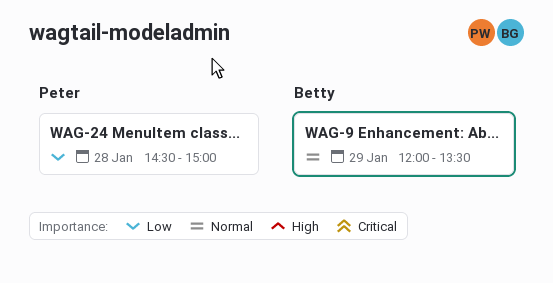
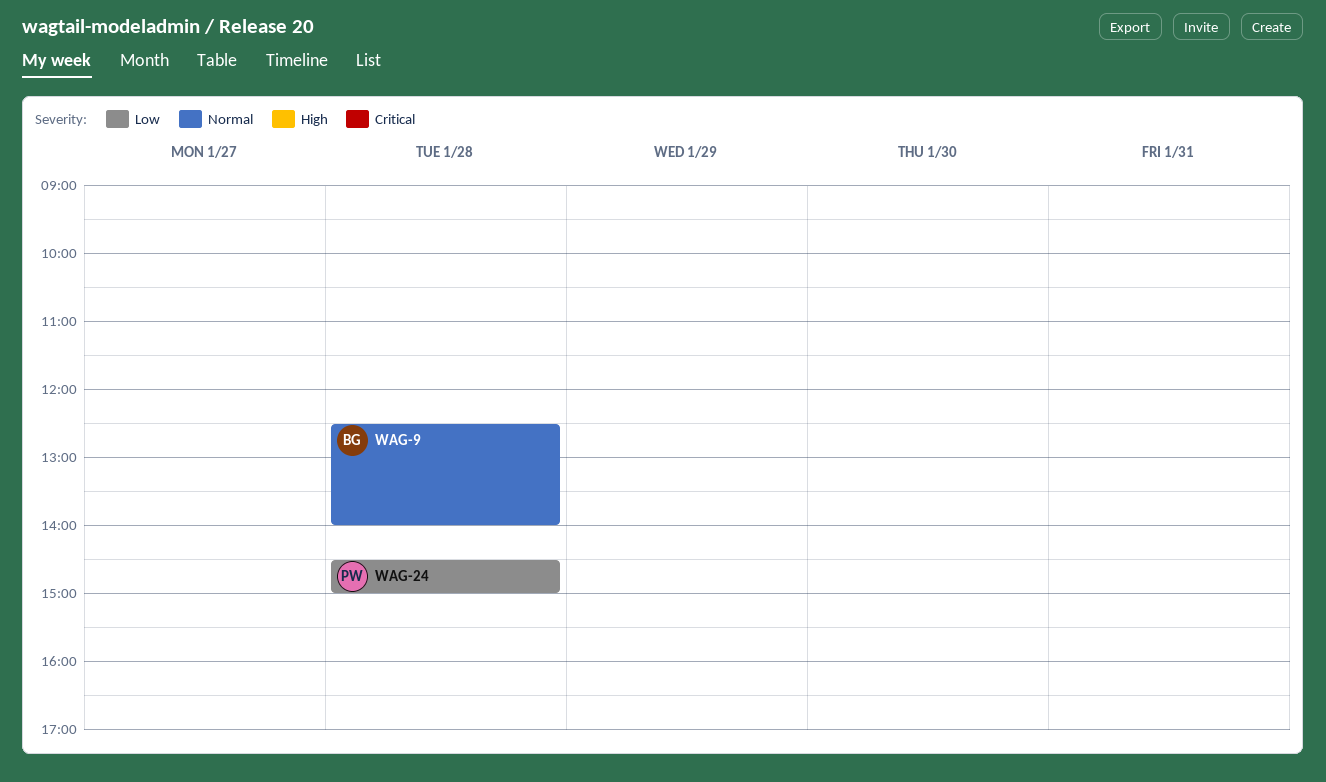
WAG-9, day: Jan 29 -> Jan 28
WAG-9, begins: 12:00 -> 12:30
WAG-9, ends: 13:30 -> 14:00

